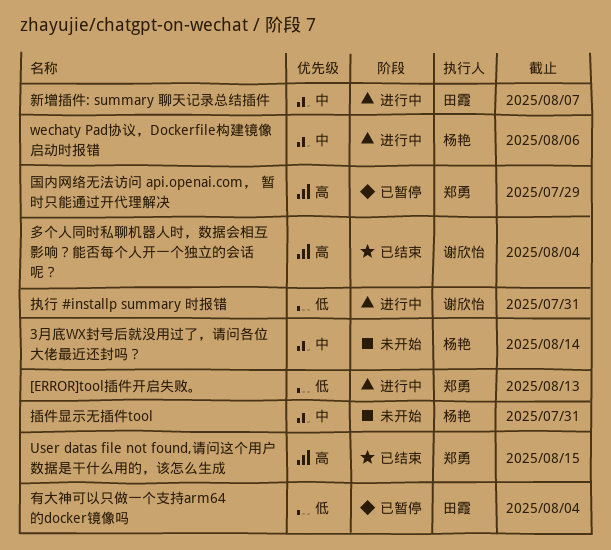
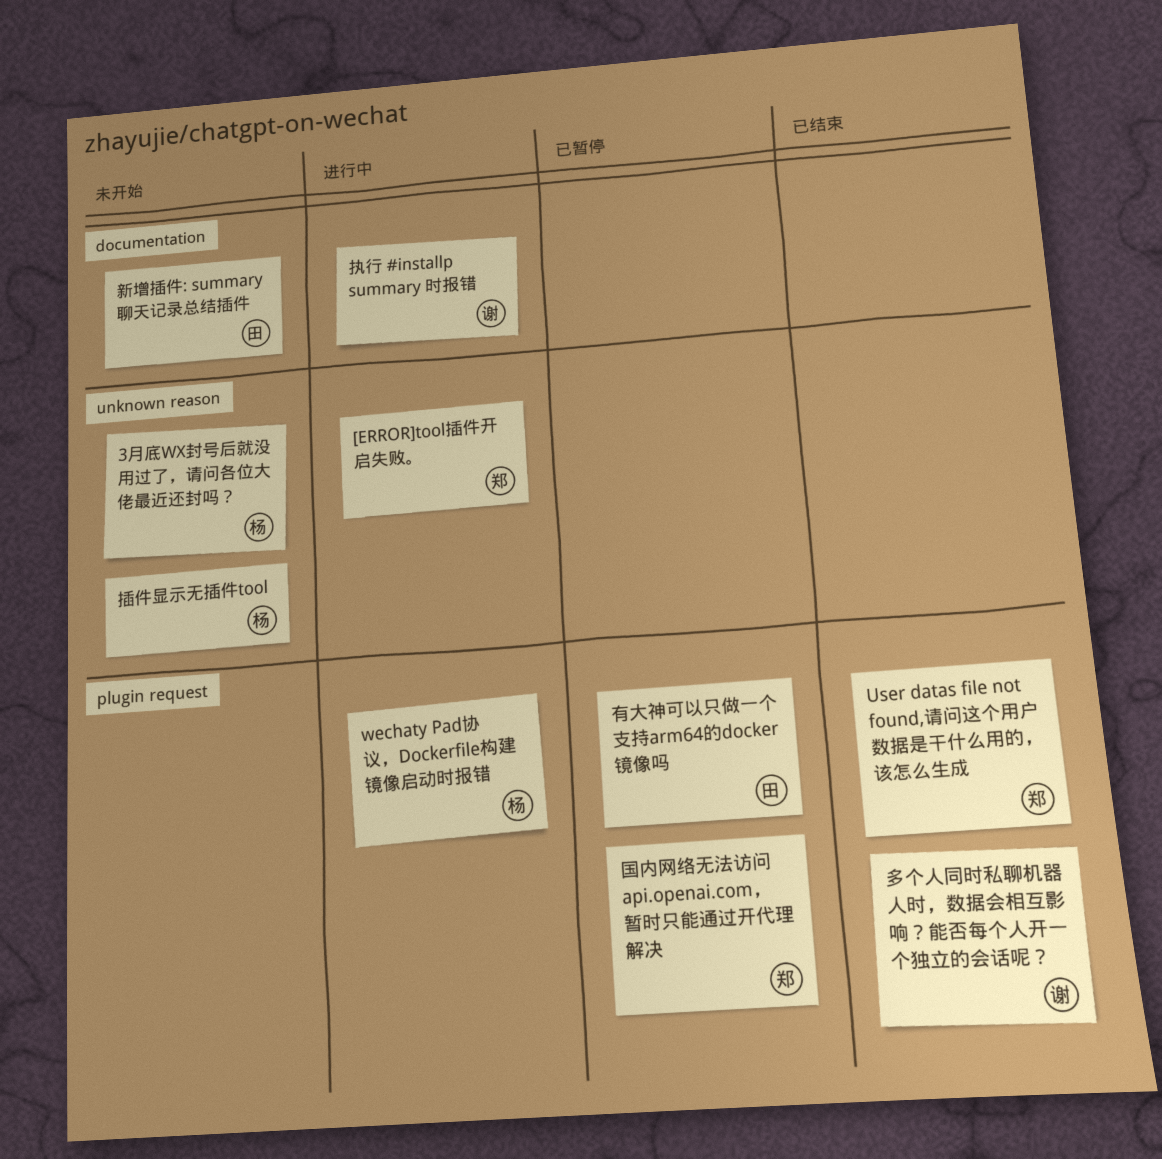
新增插件: summary 聊天记录总结插件, status: 进行中 -> 未开始

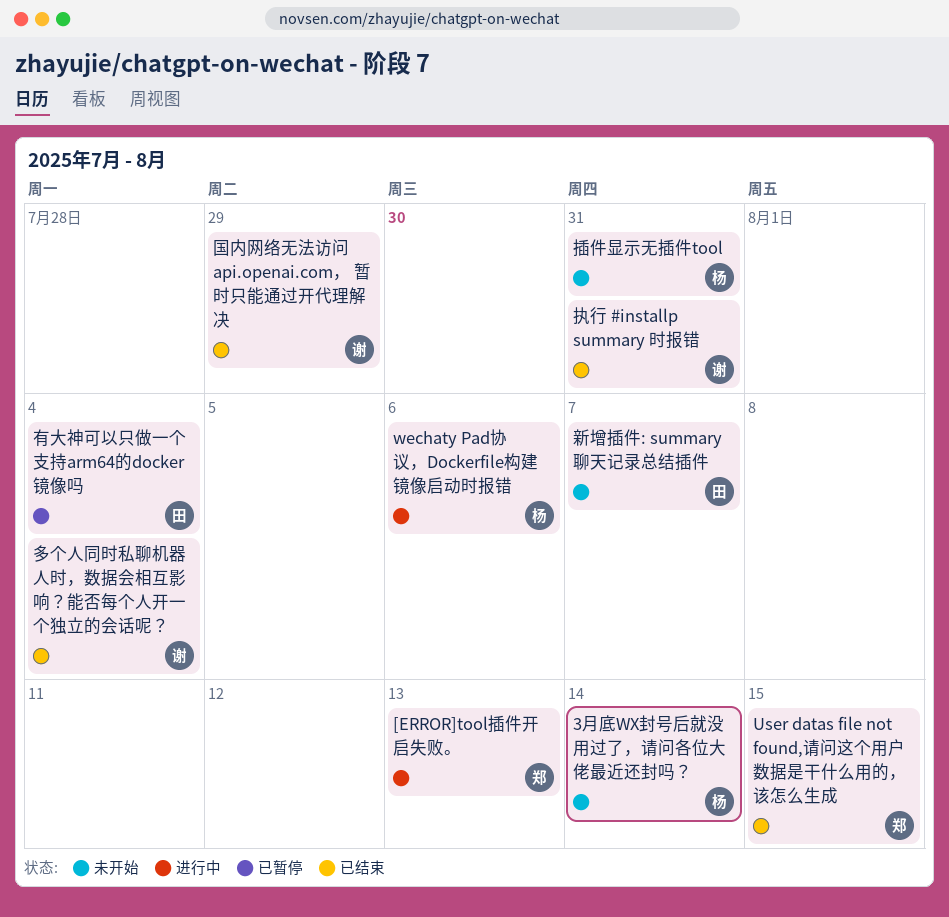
国内网络无法访问 api.openai.com， 暂时只能通过开代理解决, status: 已暂停 -> 已结束
国内网络无法访问 api.openai.com， 暂时只能通过开代理解决, owner: 郑 -> 谢
执行 #installp summary 时报错, status: 进行中 -> 已结束

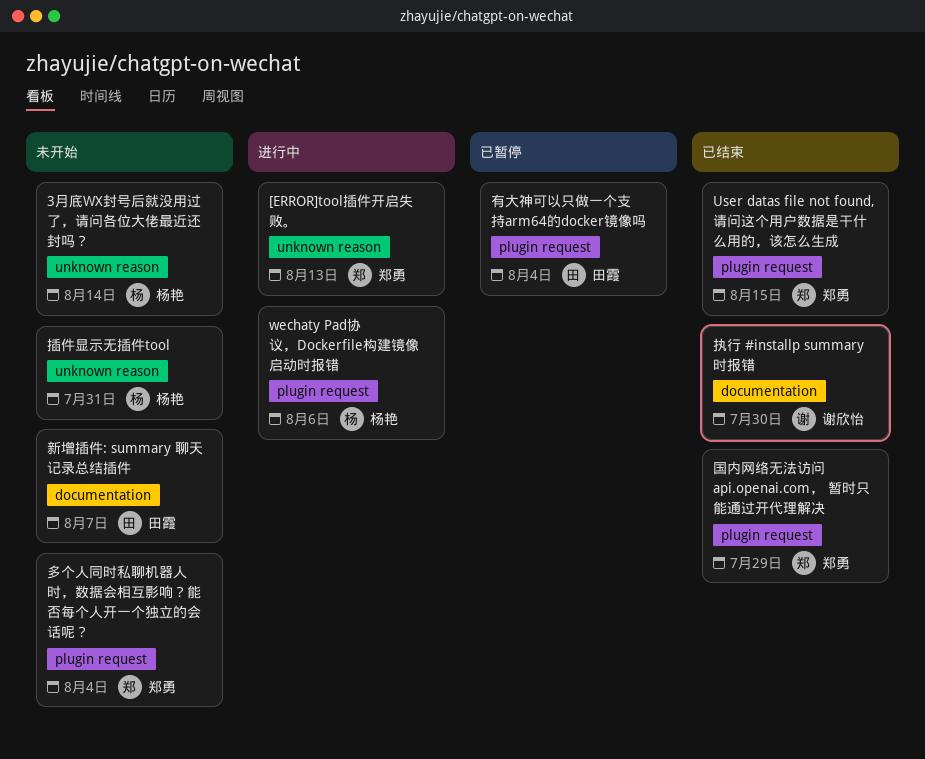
国内网络无法访问 api.openai.com， 暂时只能通过开代理解决, owner: 谢欣怡 -> 郑勇
多个人同时私聊机器人时，数据会相互影响？能否每个人开一个独立的会话呢？, status: 已结束 -> 未开始
多个人同时私聊机器人时，数据会相互影响？能否每个人开一个独立的会话呢？, owner: 谢欣怡 -> 郑勇
执行 #installp summary 时报错, due: Jul 31 -> Jul 30

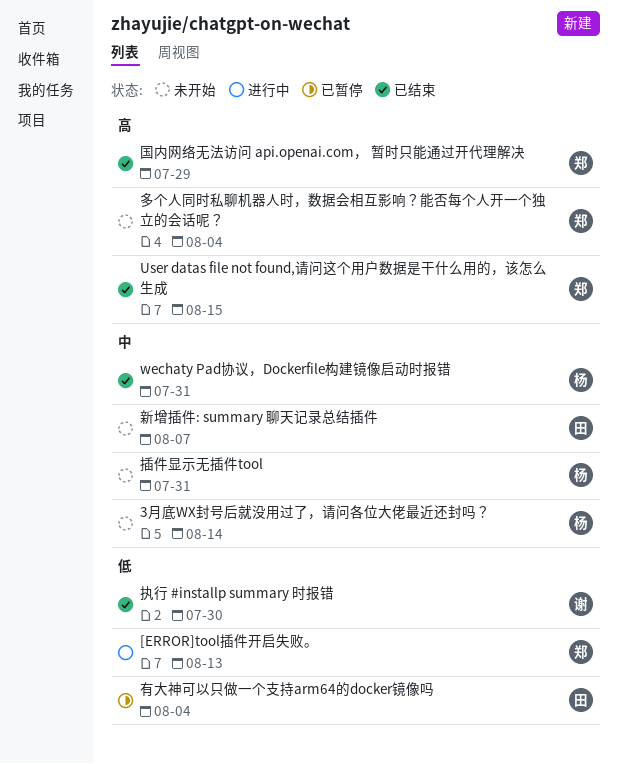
wechaty Pad协议，Dockerfile构建镜像启动时报错, status: 进行中 -> 已结束
wechaty Pad协议，Dockerfile构建镜像启动时报错, due: Aug 6 -> Jul 31

